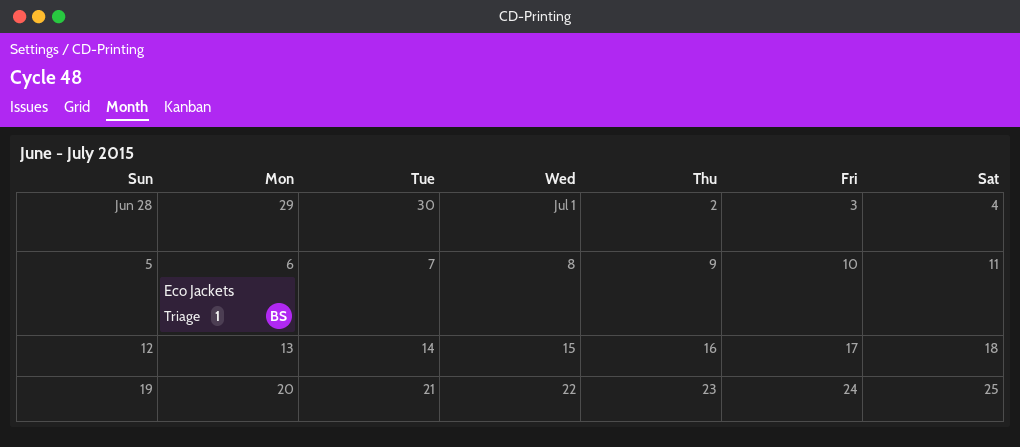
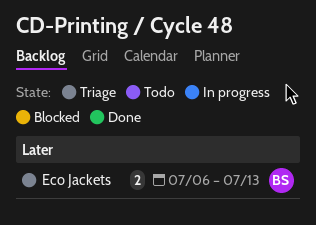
Eco Jackets, estimate: 1 -> 2
Eco Jackets, due: Jul 6 -> Jul 13

